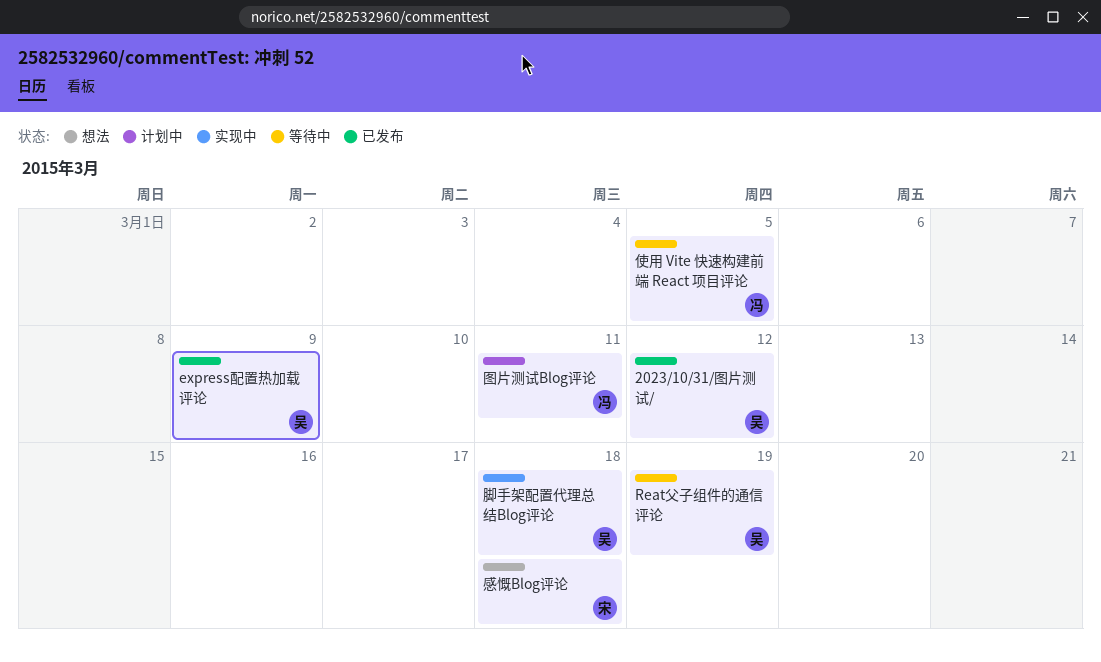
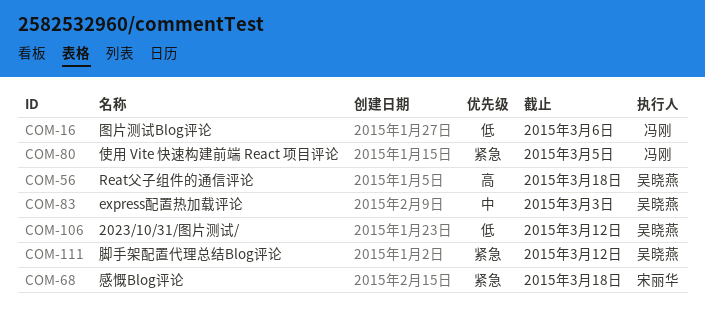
express配置热加载评论, due: Mar 9 -> Mar 3
Reat父子组件的通信评论, due: Mar 19 -> Mar 18
图片测试Blog评论, due: Mar 11 -> Mar 6
脚手架配置代理总结Blog评论, due: Mar 18 -> Mar 12

